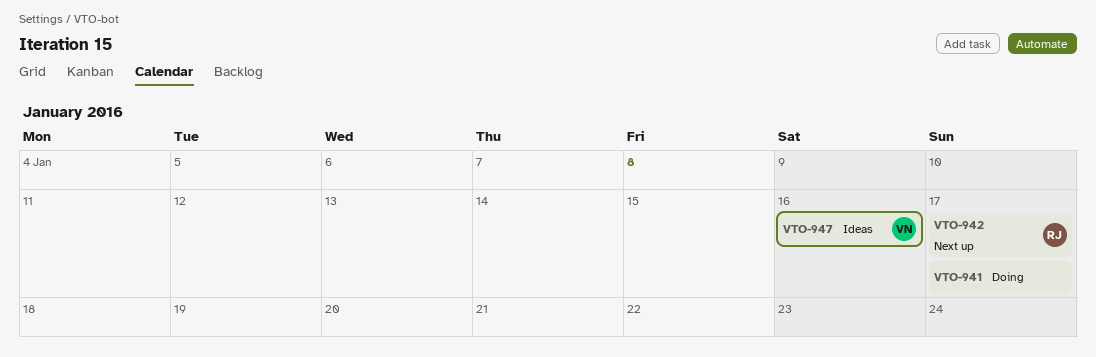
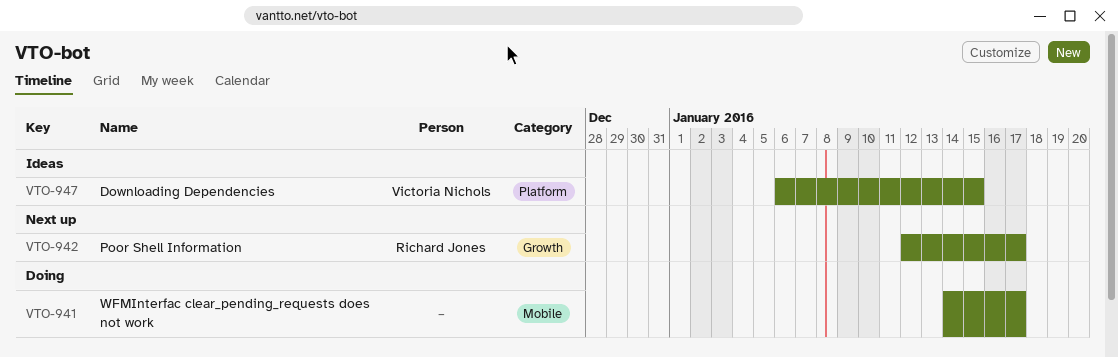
VTO-947, due: Jan 16 -> Jan 15

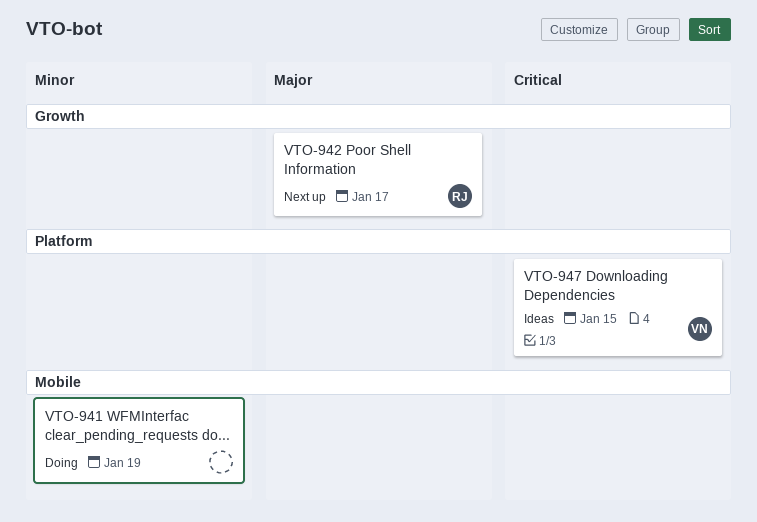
VTO-941, due: Jan 17 -> Jan 19

